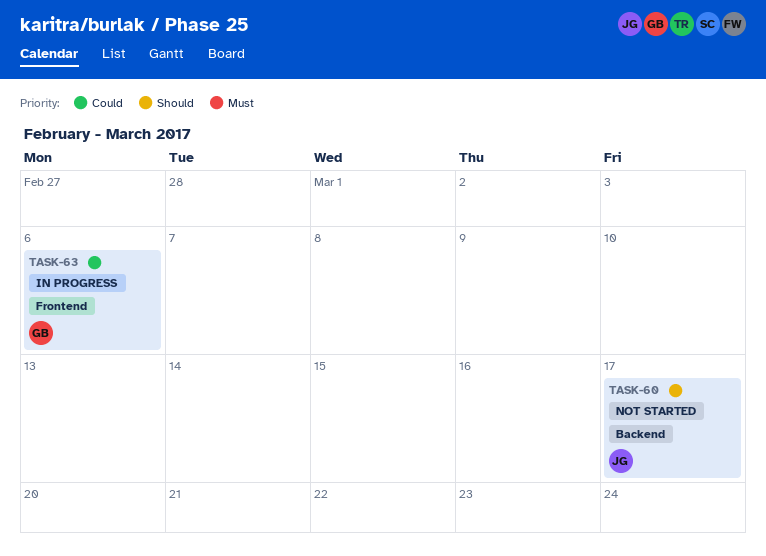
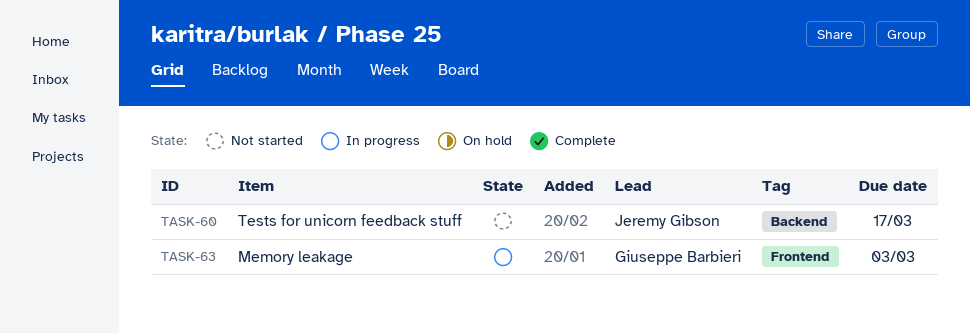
TASK-63, due: Mar 6 -> Mar 3

